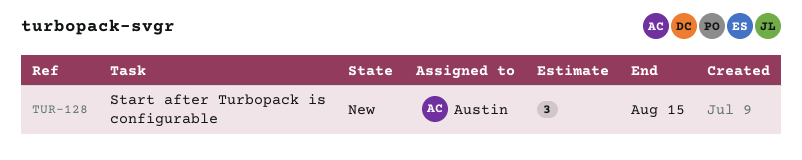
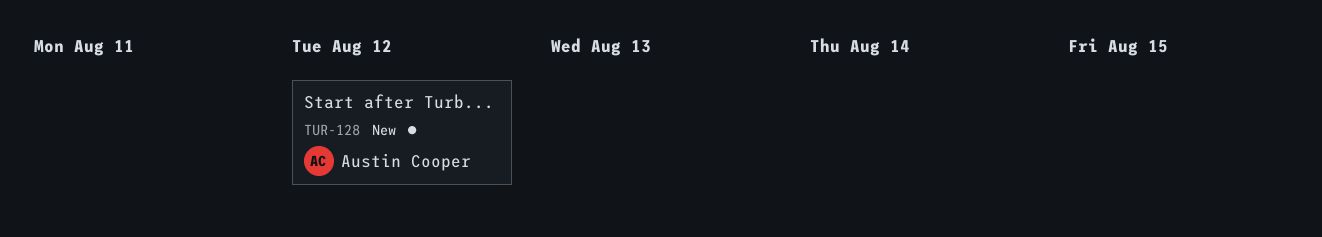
TUR-128, estimate: 3 -> 1
TUR-128, due: Aug 15 -> Aug 12

